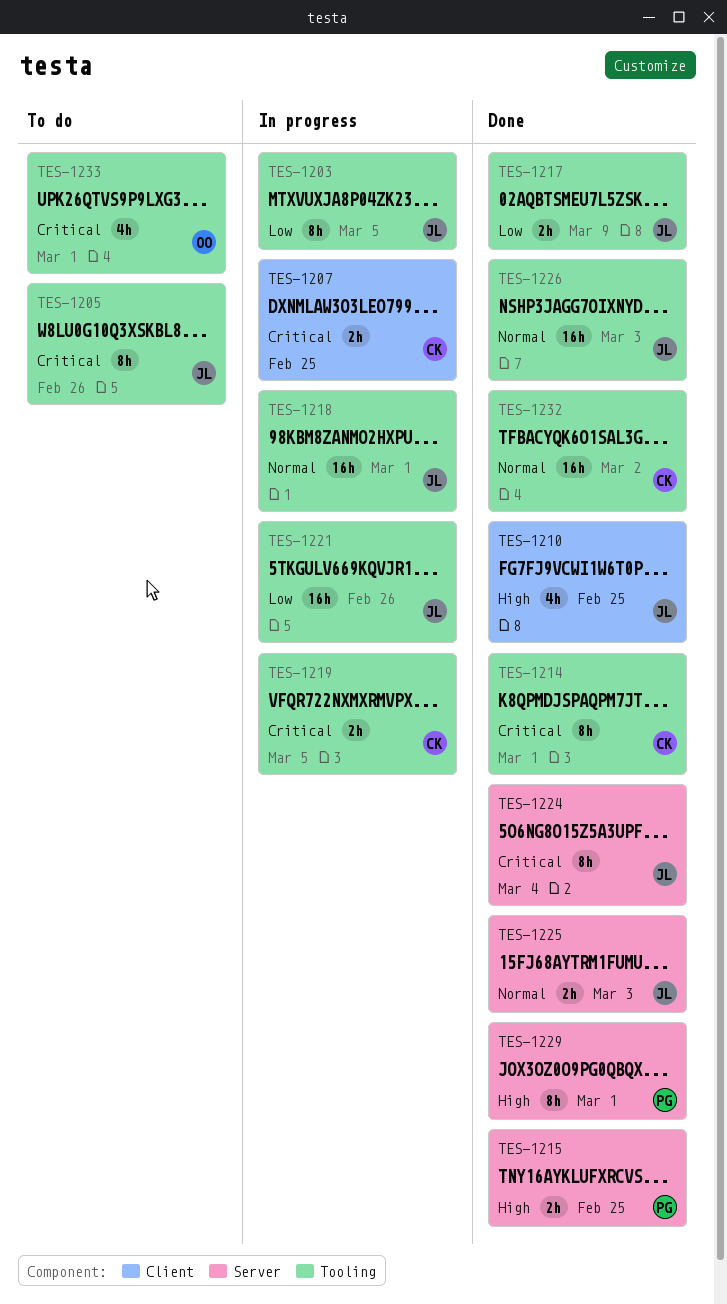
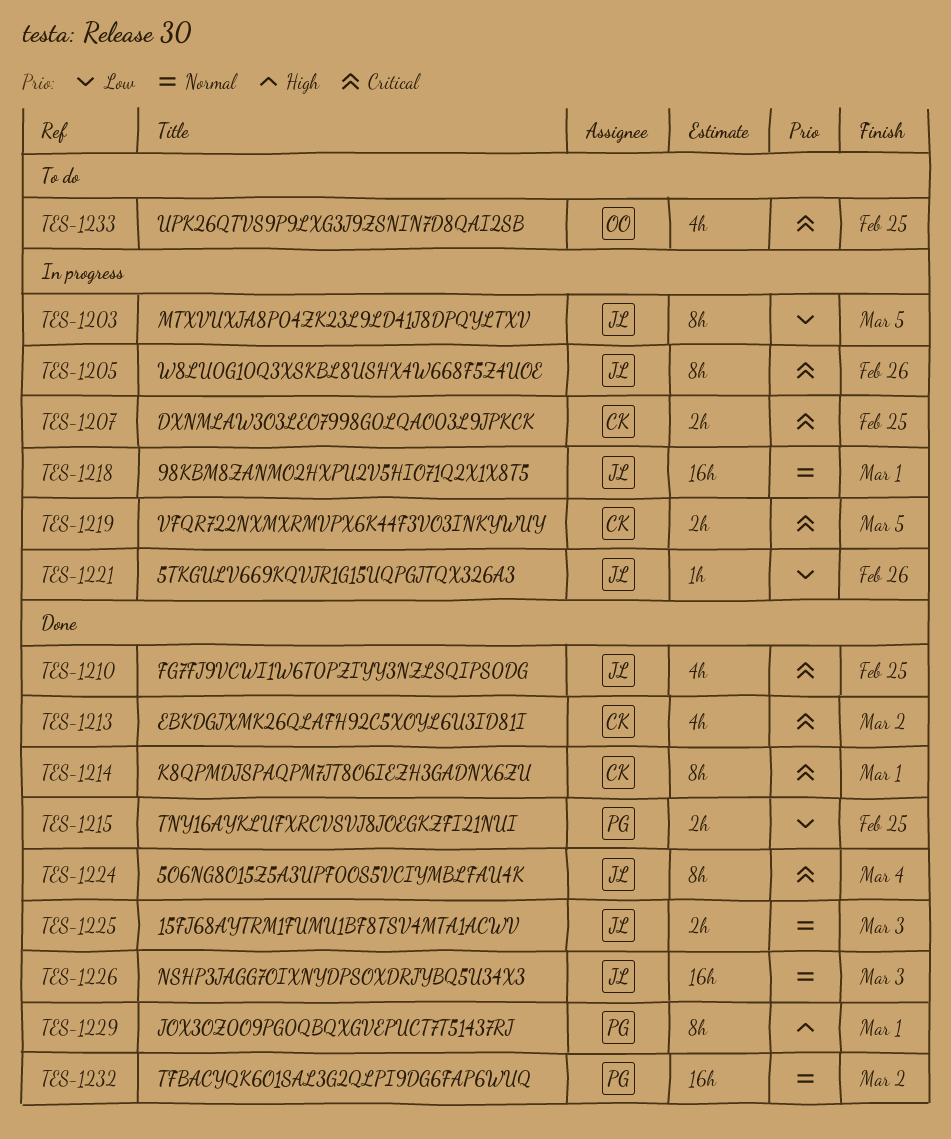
TES-1205, status: To do -> In progress
TES-1210, priority: High -> Critical
TES-1213: none -> present
TES-1215, priority: High -> Low
TES-1217: present -> none
TES-1221, estimate: 16h -> 1h
TES-1232, owner: CK -> PG
TES-1233, due: Mar 1 -> Feb 25

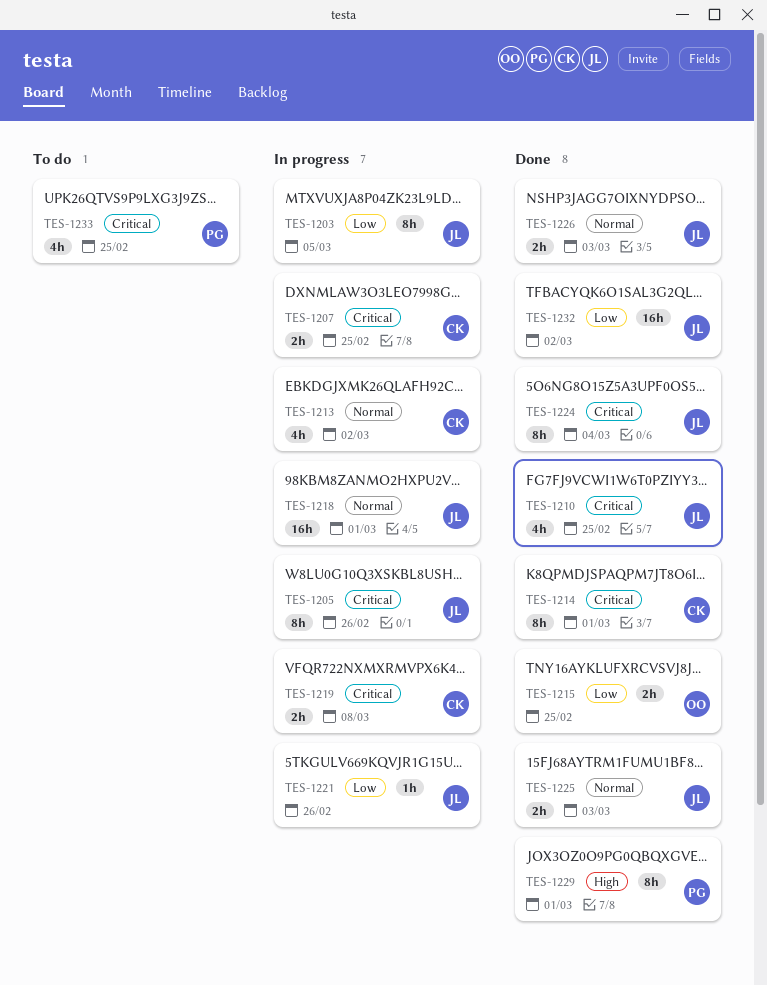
TES-1213, status: Done -> In progress
TES-1213, priority: Critical -> Normal
TES-1215, owner: PG -> OO
TES-1219, due: Mar 5 -> Mar 8
TES-1226, estimate: 16h -> 2h
TES-1232, owner: PG -> JL
TES-1232, priority: Normal -> Low
TES-1233, owner: OO -> PG

